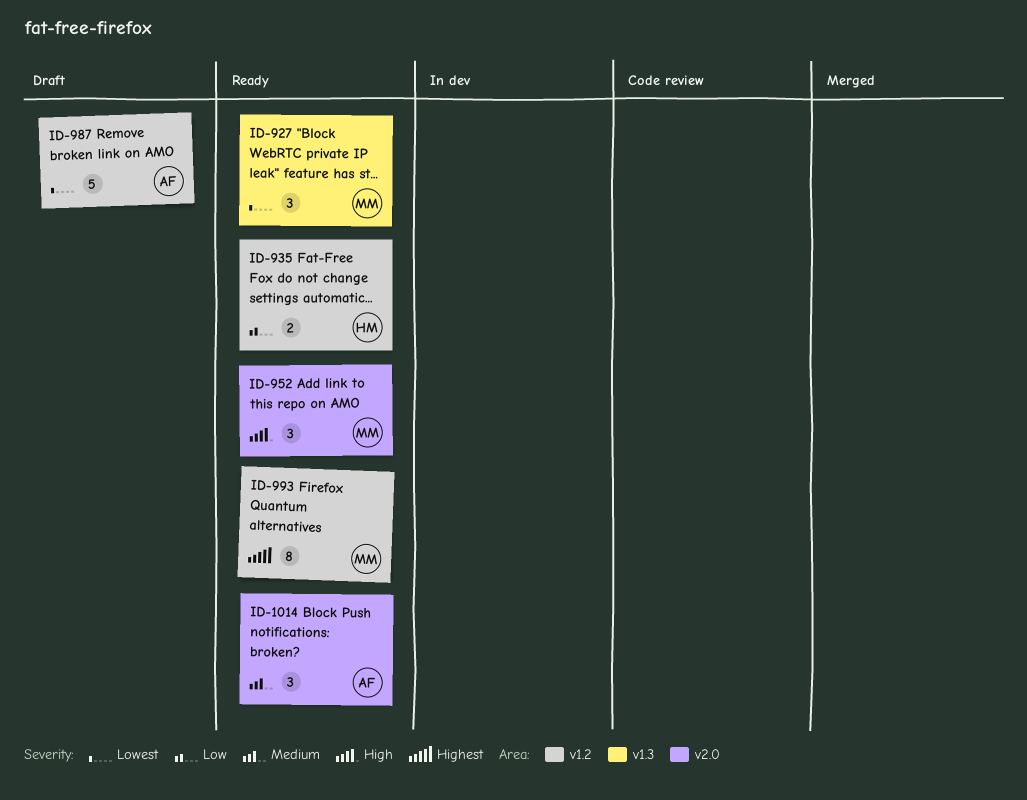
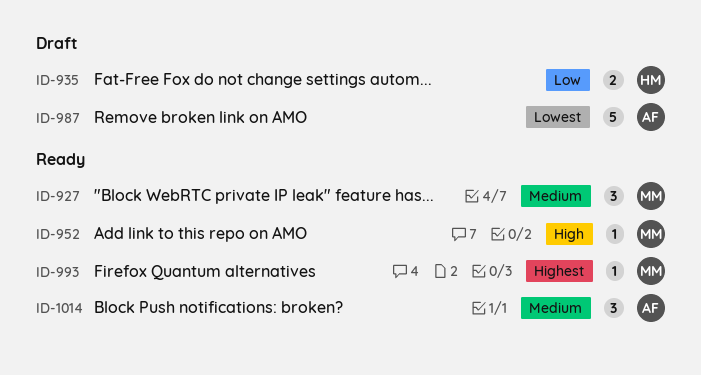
ID-927, priority: Lowest -> Medium
ID-935, status: Ready -> Draft
ID-952, estimate: 3 -> 1
ID-993, estimate: 8 -> 1

